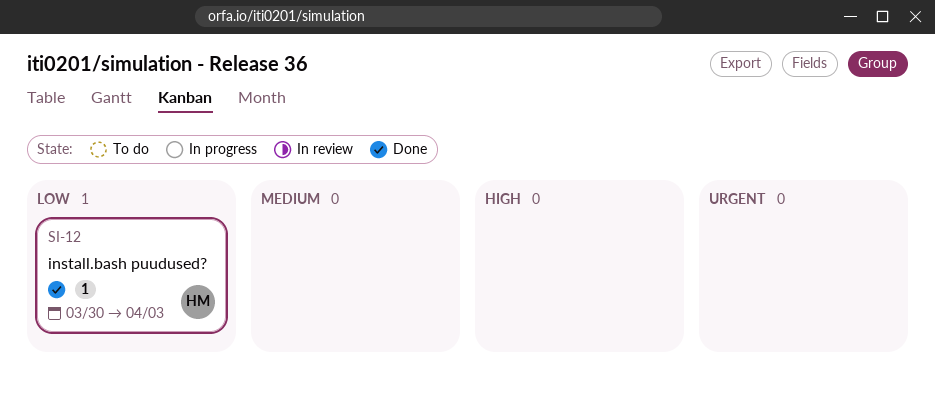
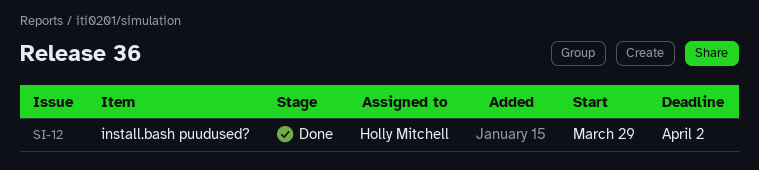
SI-12, start: Mar 30 -> Mar 29
SI-12, due: Apr 3 -> Apr 2

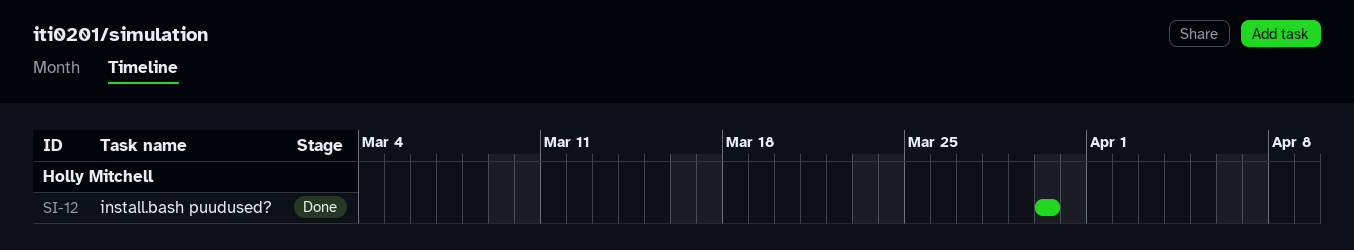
SI-12, start: Mar 29 -> Mar 30
SI-12, due: Apr 2 -> Mar 30

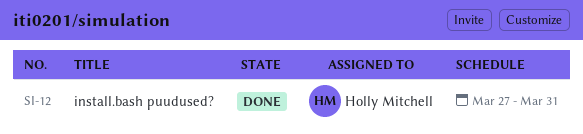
SI-12, start: Mar 30 -> Mar 27
SI-12, due: Mar 30 -> Mar 31

